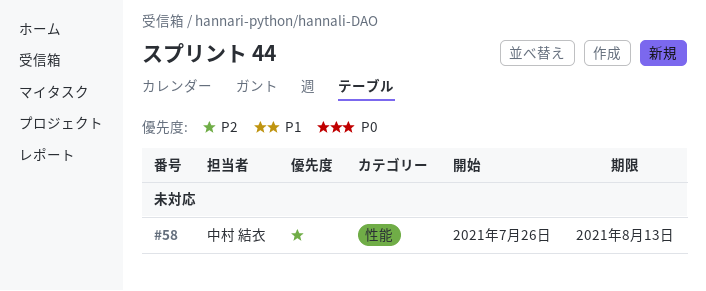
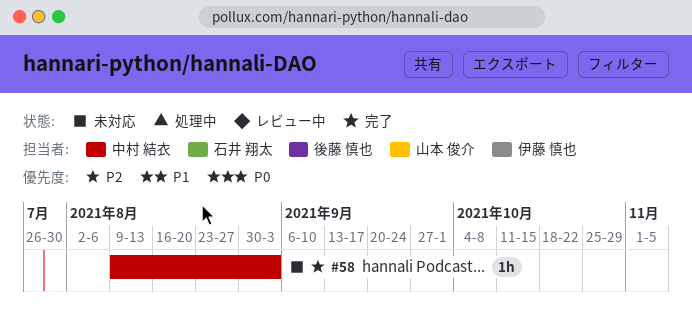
#58, start: Jul 26 -> Aug 9
#58, due: Aug 13 -> Sep 3

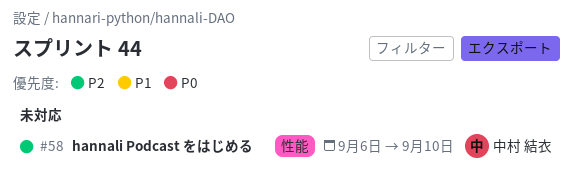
#58, start: Aug 9 -> Sep 6
#58, due: Sep 3 -> Sep 10

